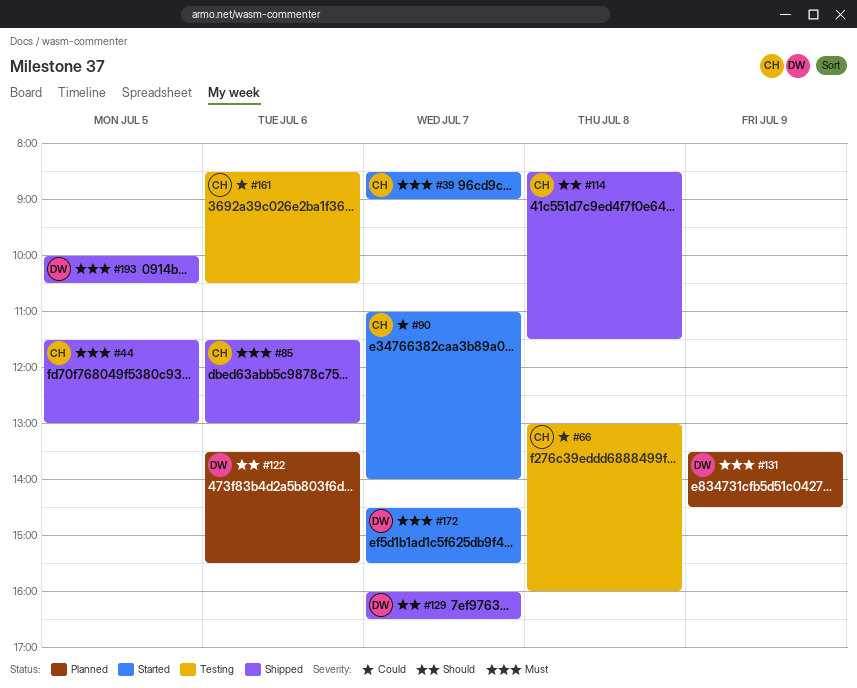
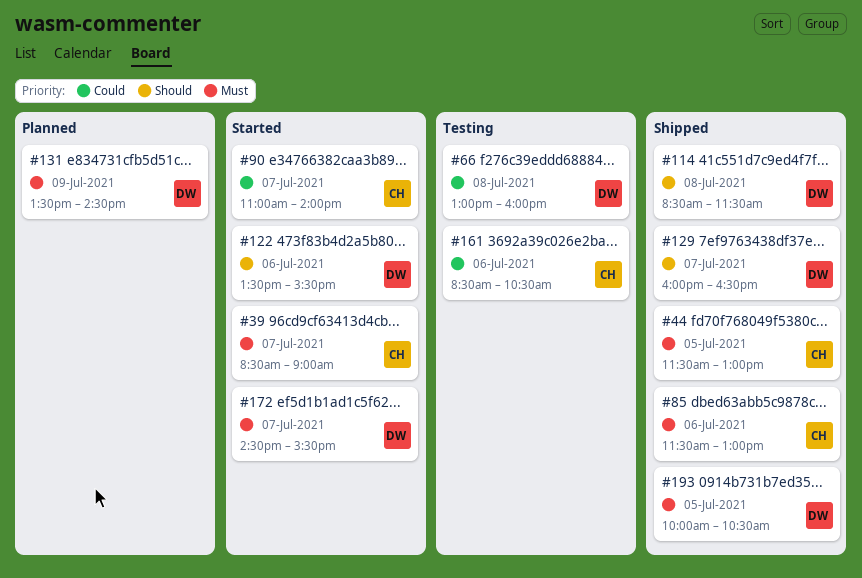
#66, owner: CH -> DW
#114, owner: CH -> DW
#122, status: Planned -> Started

